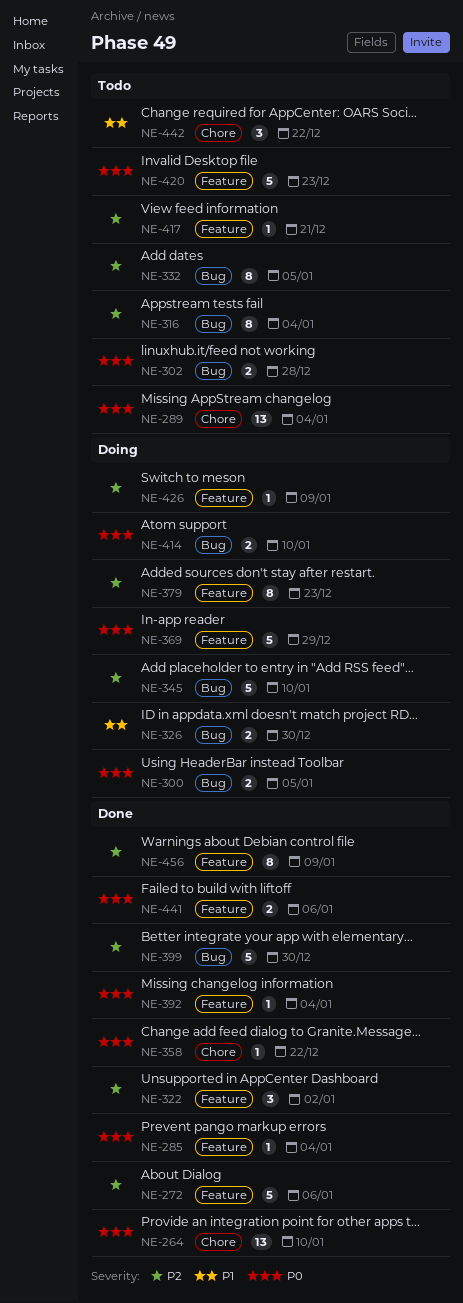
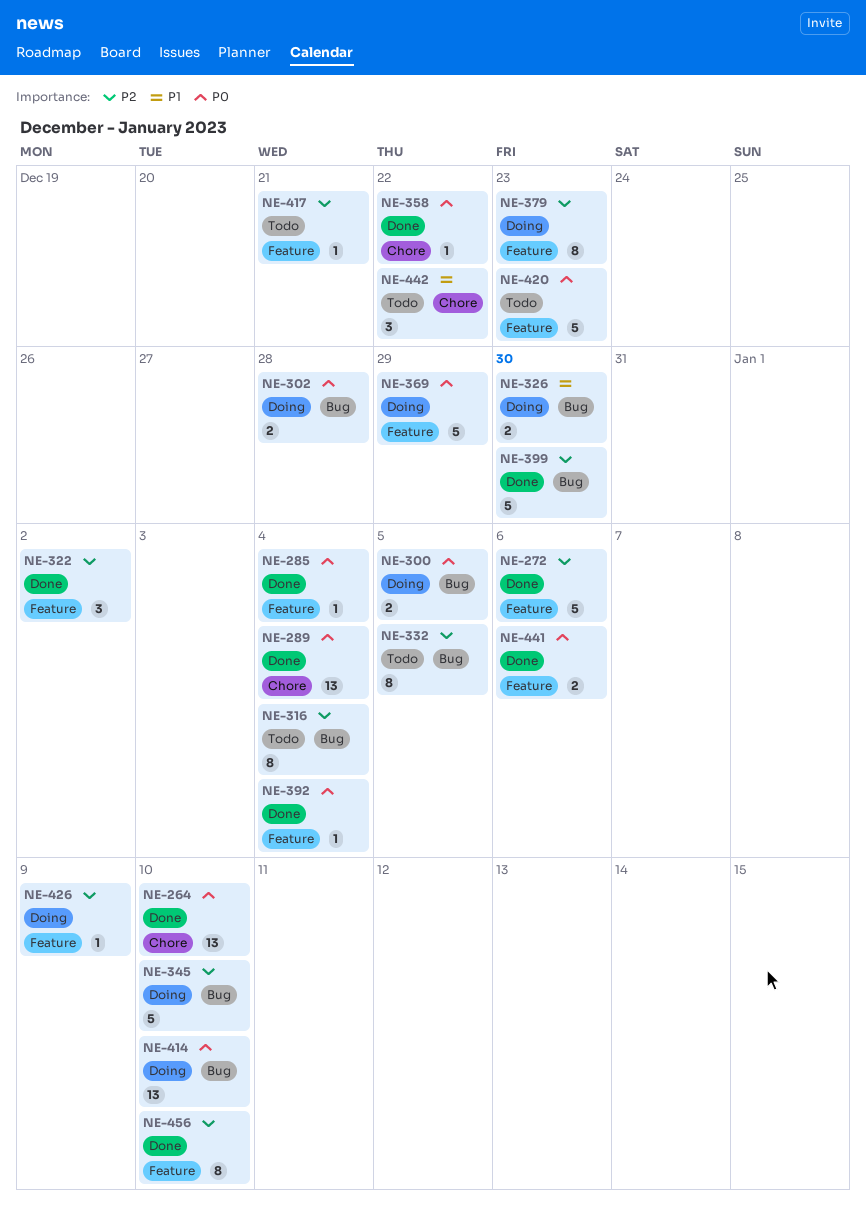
NE-289, status: Todo -> Done
NE-302, status: Todo -> Doing
NE-414, estimate: 2 -> 13
NE-456, due: Jan 9 -> Jan 10

